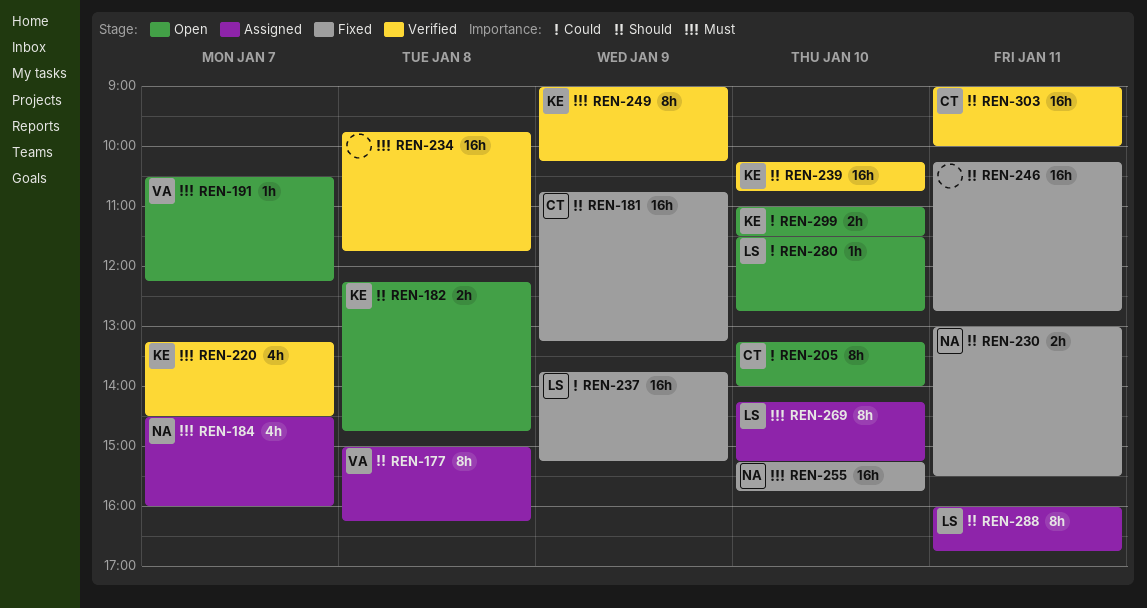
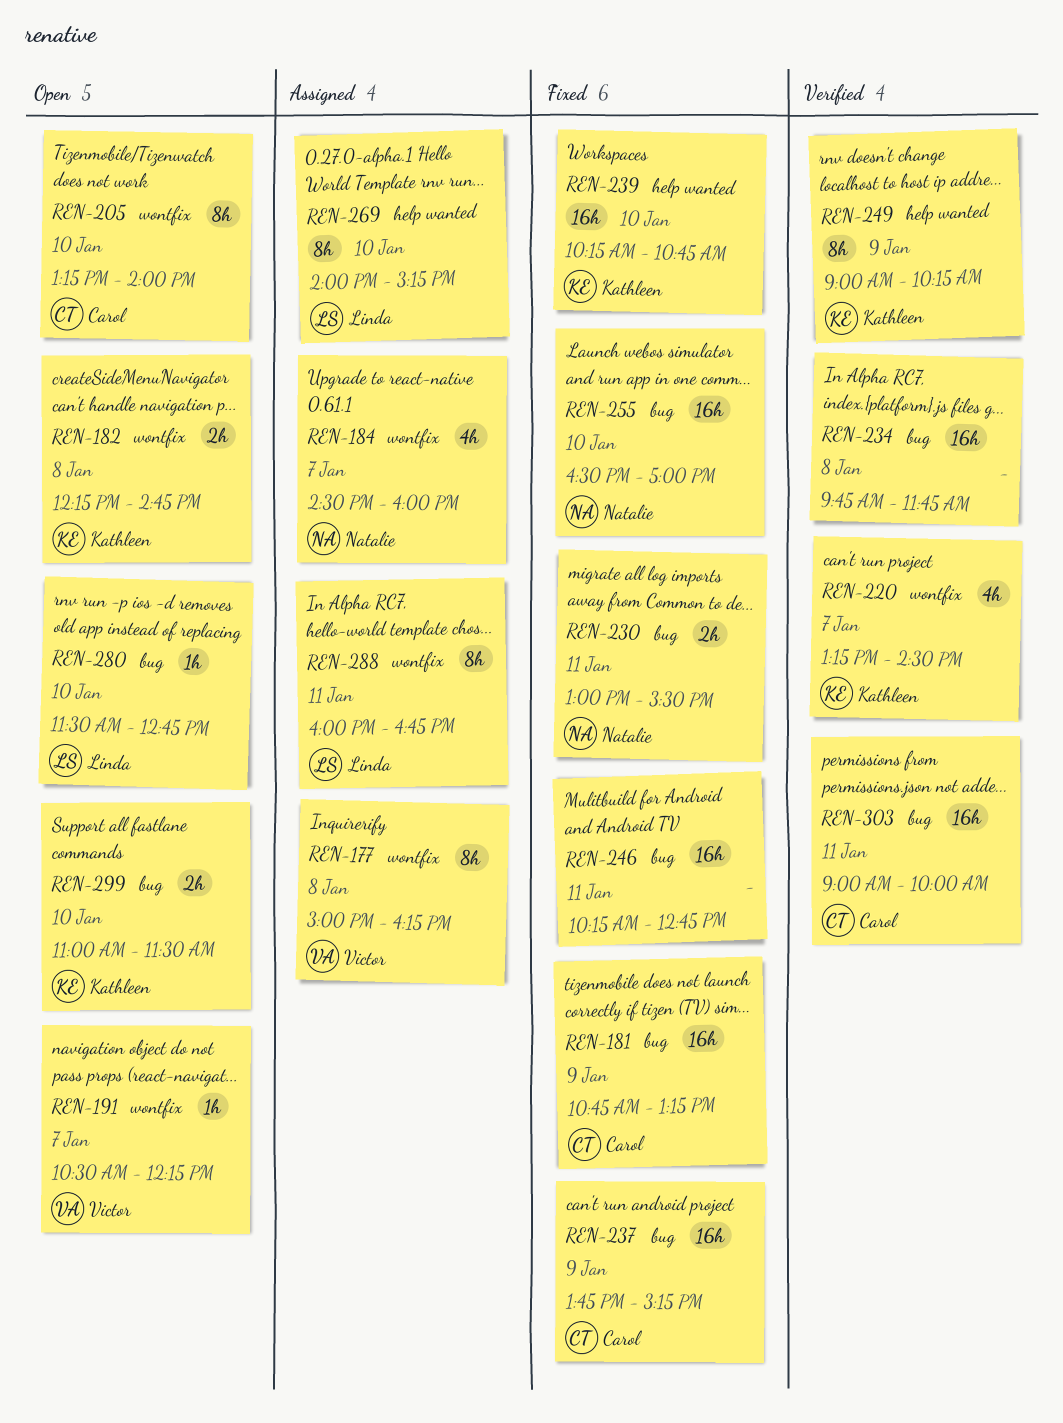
REN-237, owner: Linda -> Carol
REN-239, status: Verified -> Fixed
REN-255, begins: 15:15 -> 16:30
REN-255, ends: 15:45 -> 17:00
REN-269, begins: 14:15 -> 14:00

